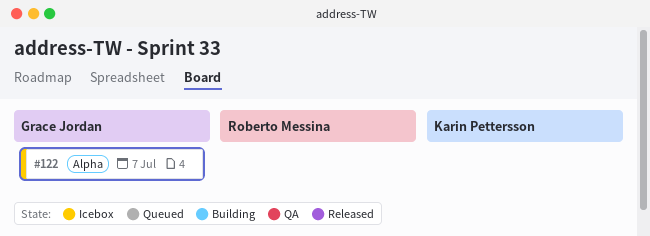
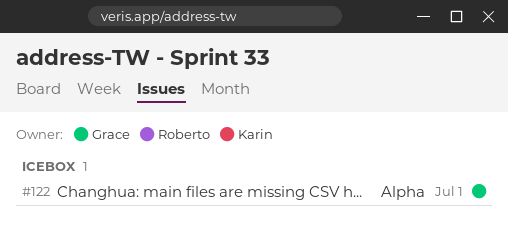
#122, due: Jul 7 -> Jul 1

